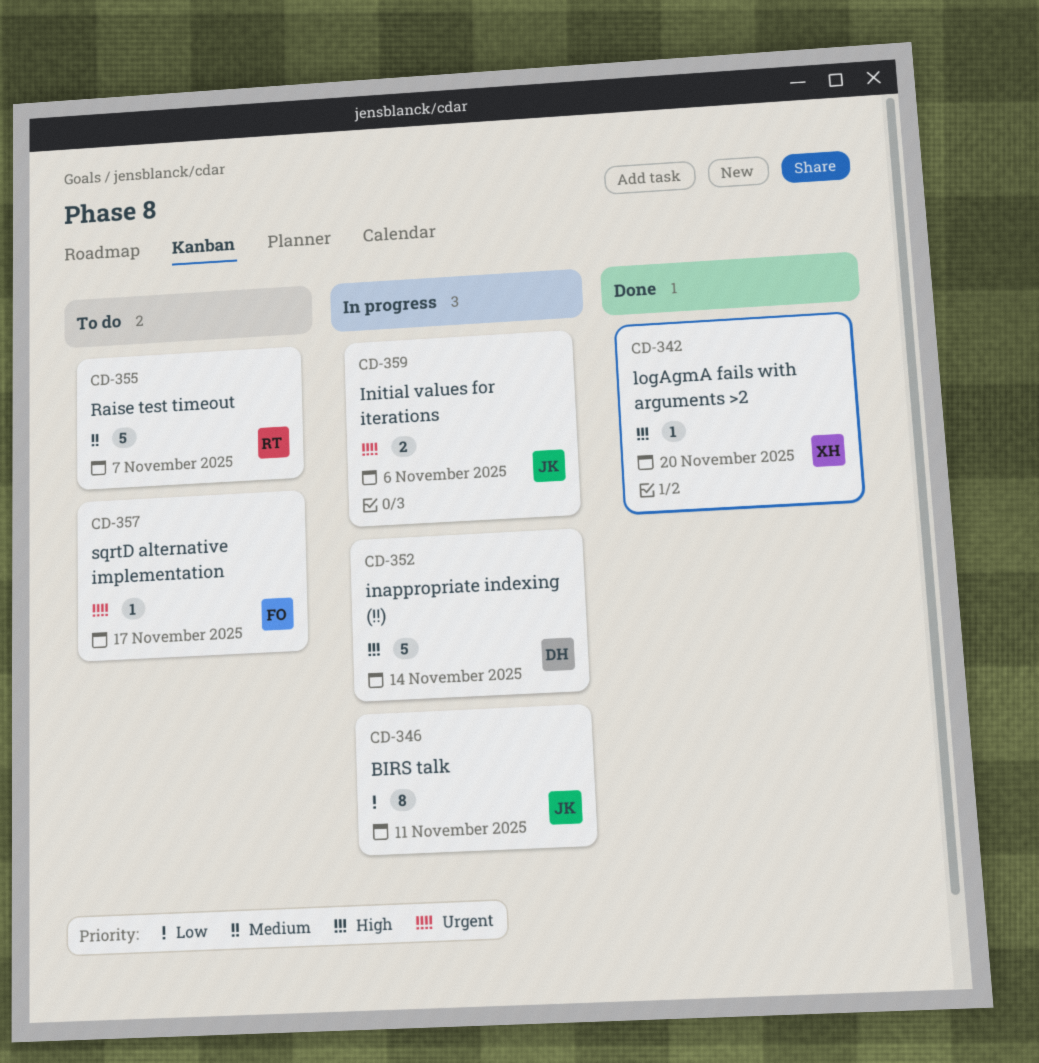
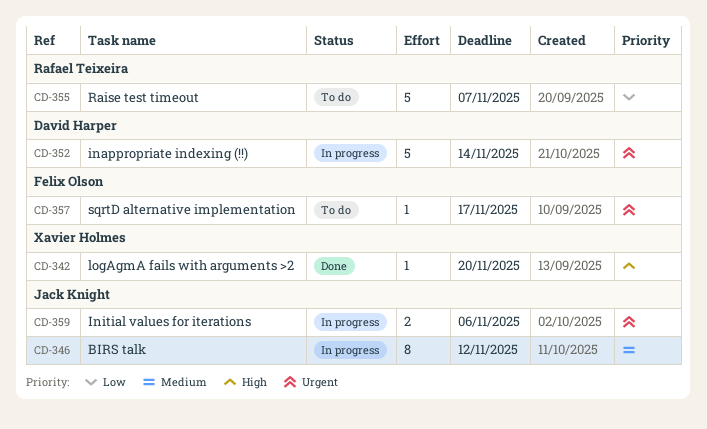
CD-346, priority: Low -> Medium
CD-346, due: Nov 11 -> Nov 12
CD-352, priority: High -> Urgent
CD-355, priority: Medium -> Low

